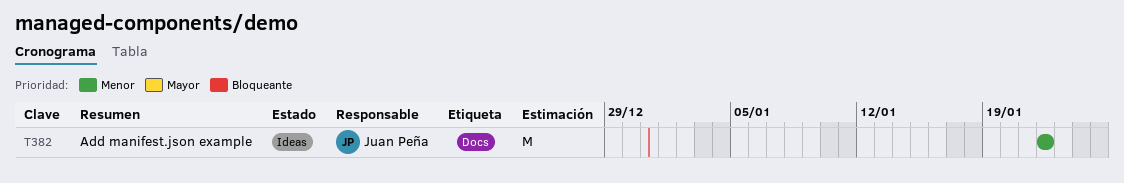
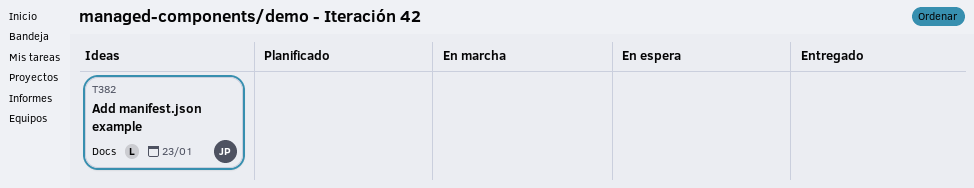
T382, estimate: M -> L
T382, due: Jan 22 -> Jan 23

